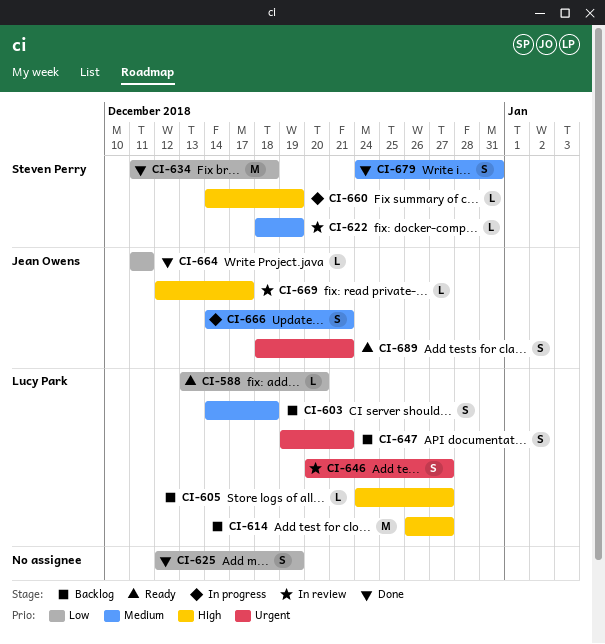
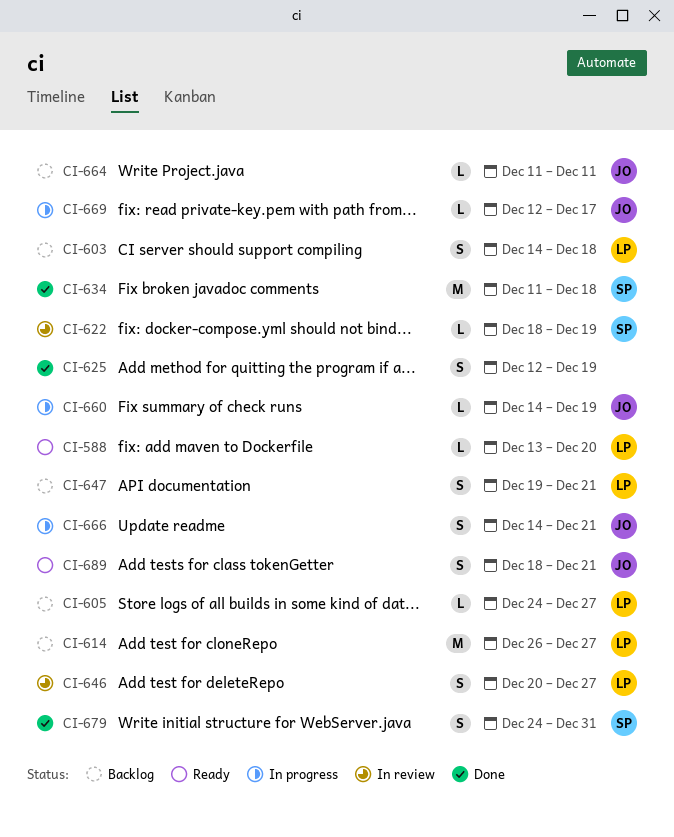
CI-660, owner: Steven Perry -> Jean Owens
CI-664, status: Done -> Backlog
CI-669, status: In review -> In progress

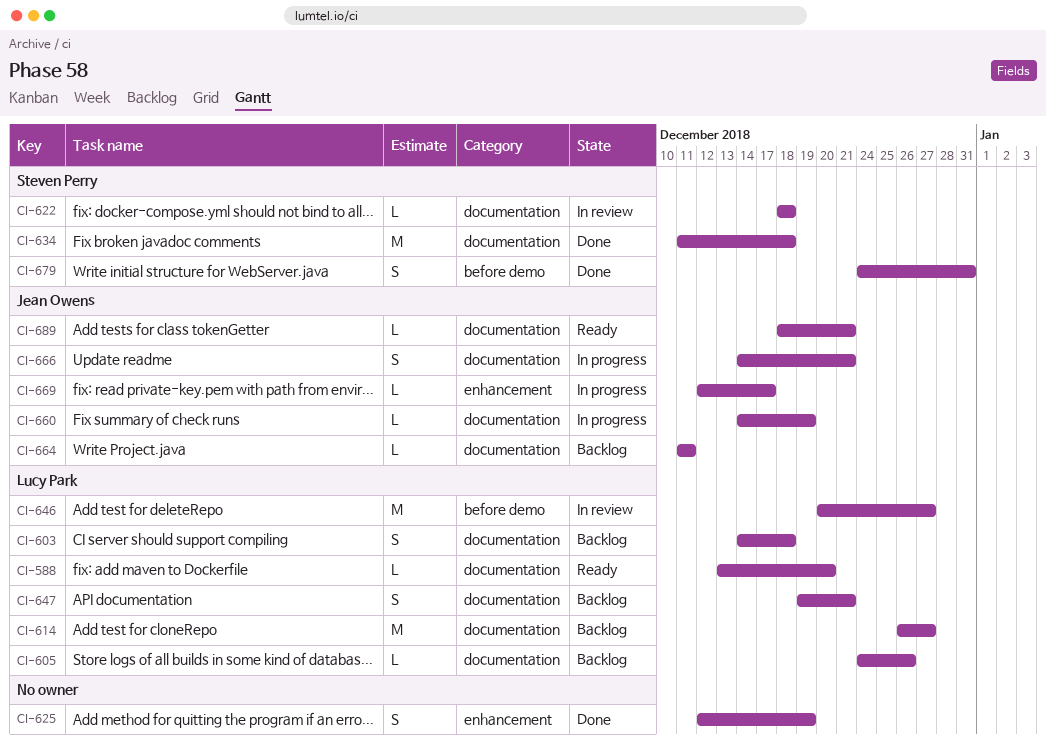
CI-605, due: Dec 27 -> Dec 26
CI-622, due: Dec 19 -> Dec 18
CI-646, estimate: S -> M
CI-689, estimate: S -> L

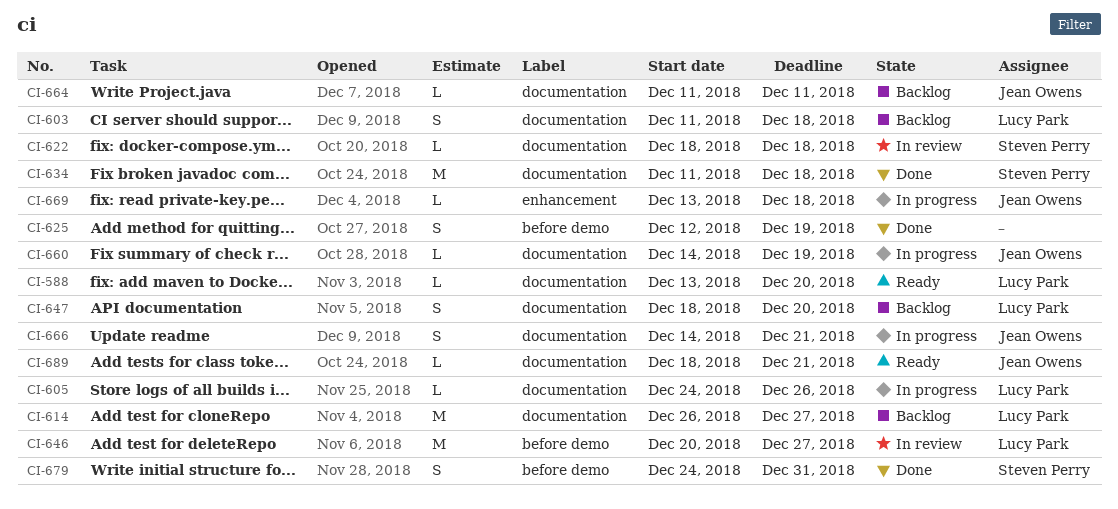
CI-603, start: Dec 14 -> Dec 11
CI-605, status: Backlog -> In progress
CI-625, label: enhancement -> before demo
CI-647, start: Dec 19 -> Dec 18
CI-647, due: Dec 21 -> Dec 20
CI-669, start: Dec 12 -> Dec 13
CI-669, due: Dec 17 -> Dec 18

